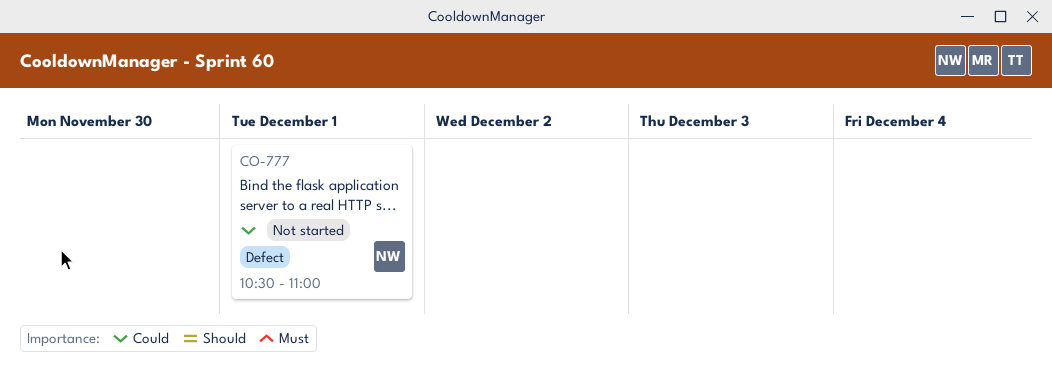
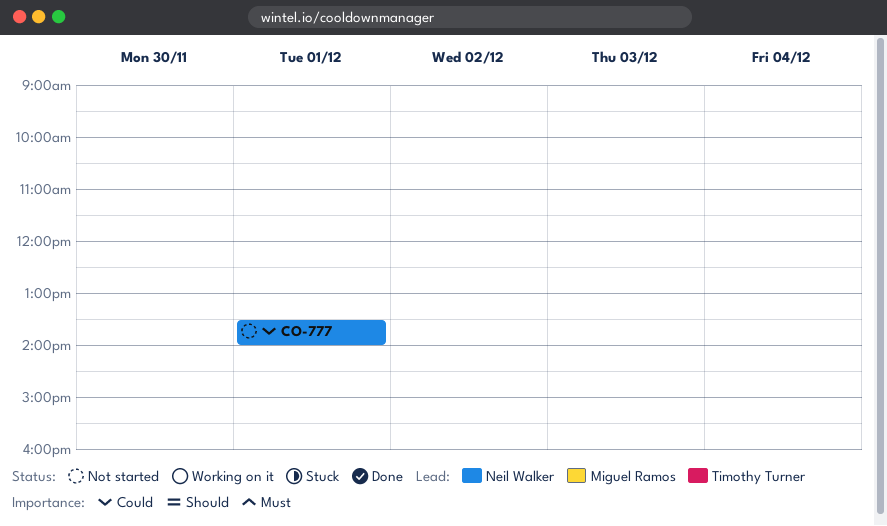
CO-777, begins: 10:30 -> 13:30
CO-777, ends: 11:00 -> 14:00

